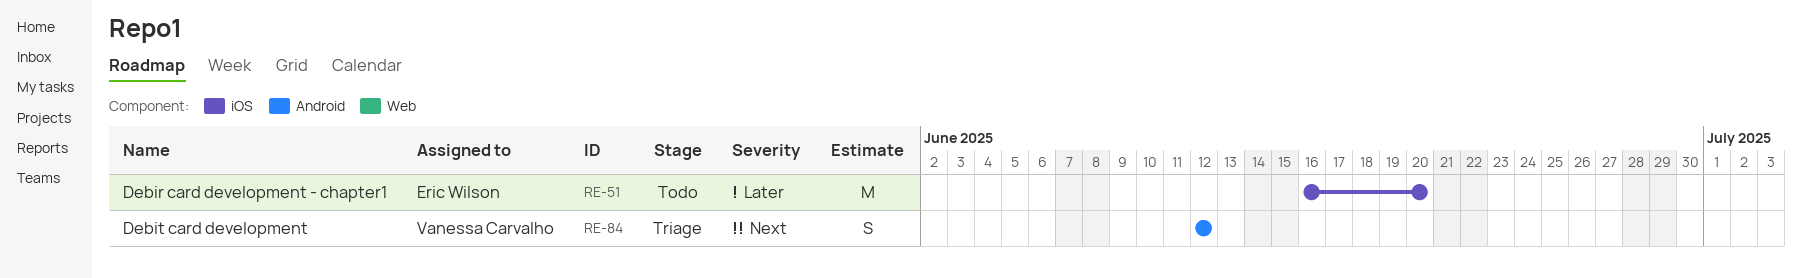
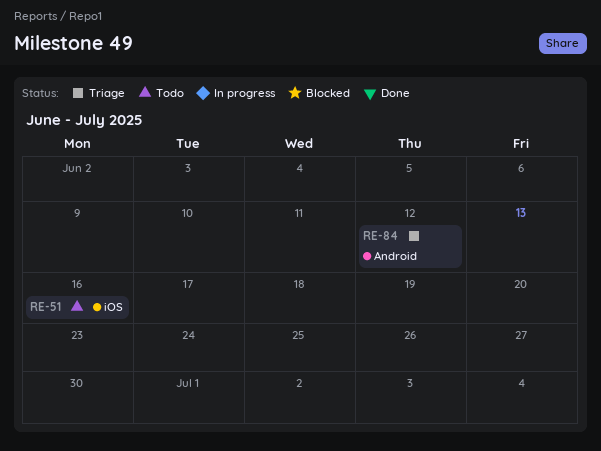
RE-51, due: Jun 20 -> Jun 16

